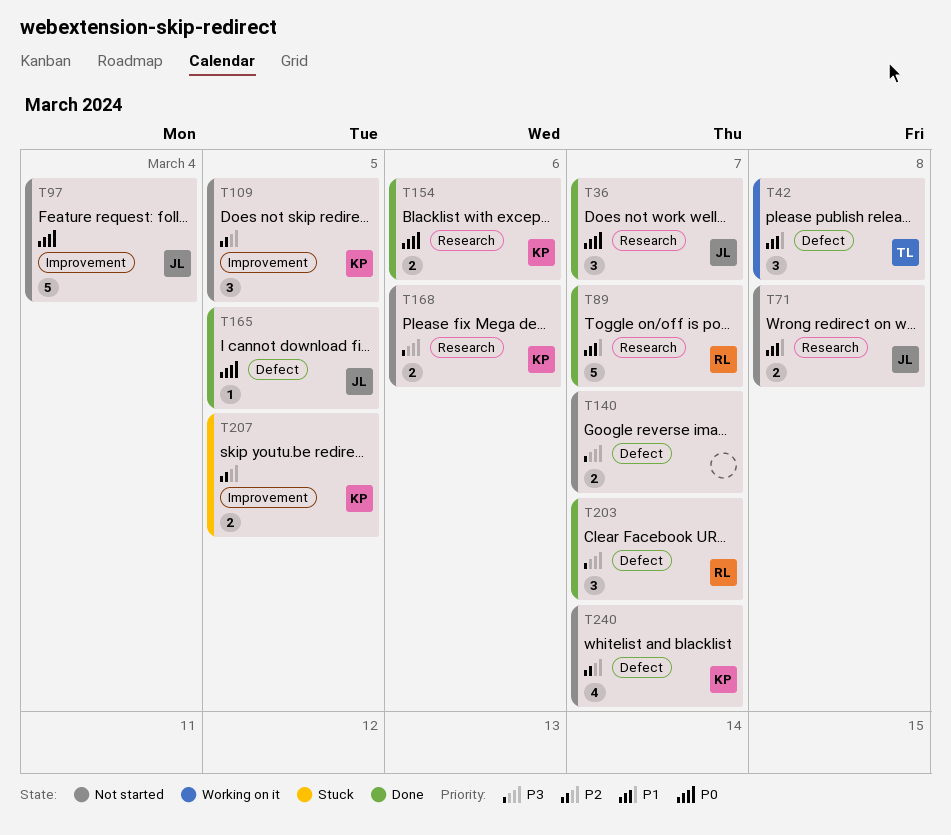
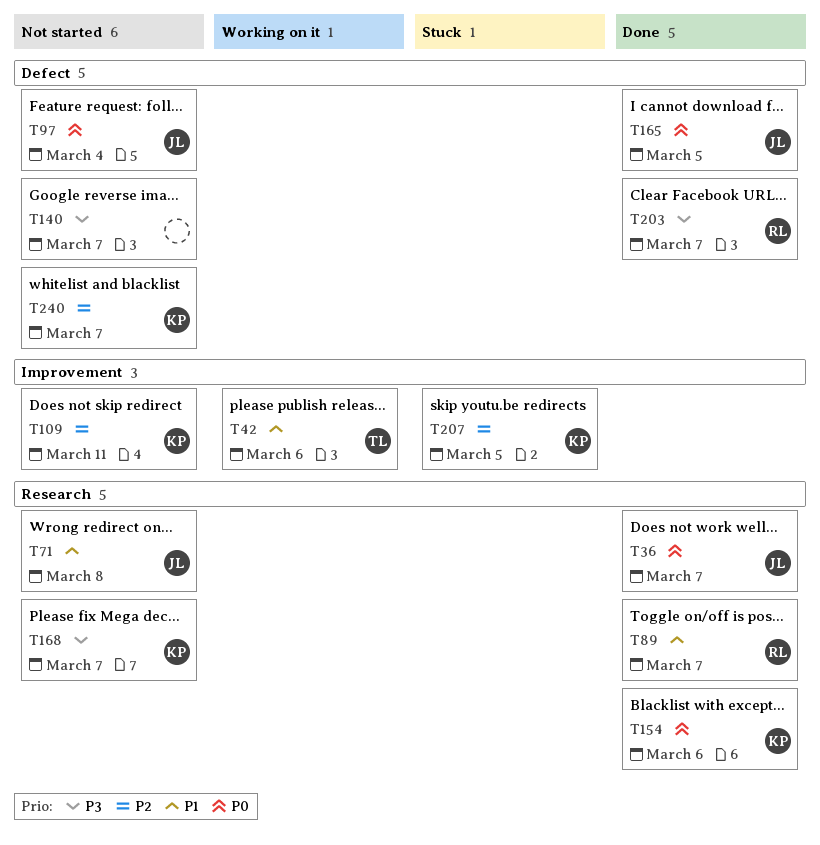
T42, label: Defect -> Improvement
T42, due: Mar 8 -> Mar 6
T97, label: Improvement -> Defect
T109, due: Mar 5 -> Mar 11
T168, due: Mar 6 -> Mar 7

